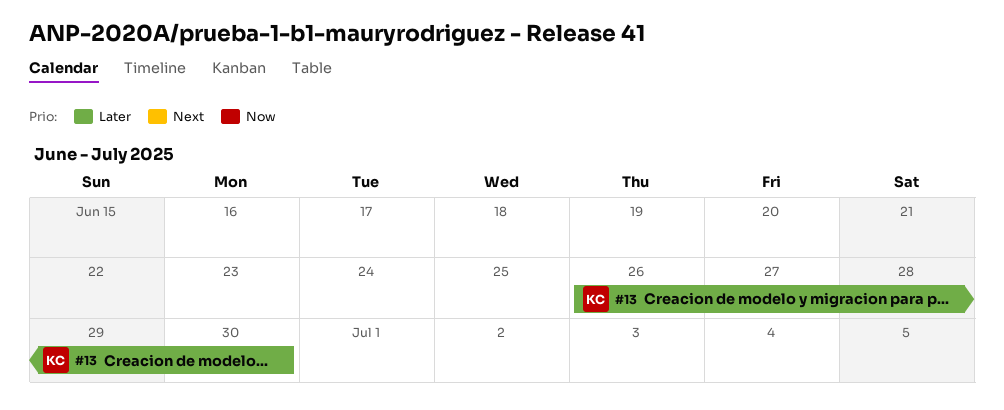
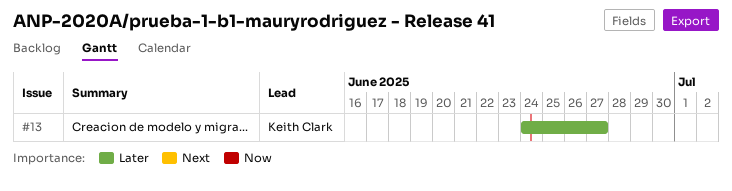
#13, start: Jun 26 -> Jun 24
#13, due: Jun 30 -> Jun 27

